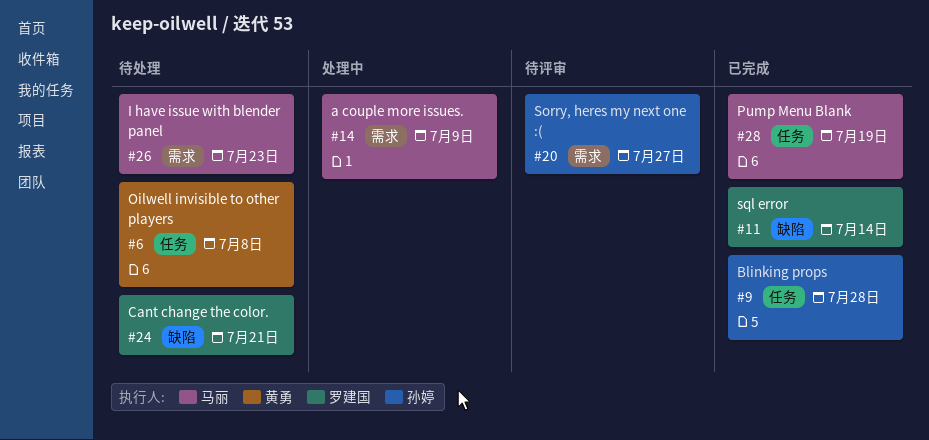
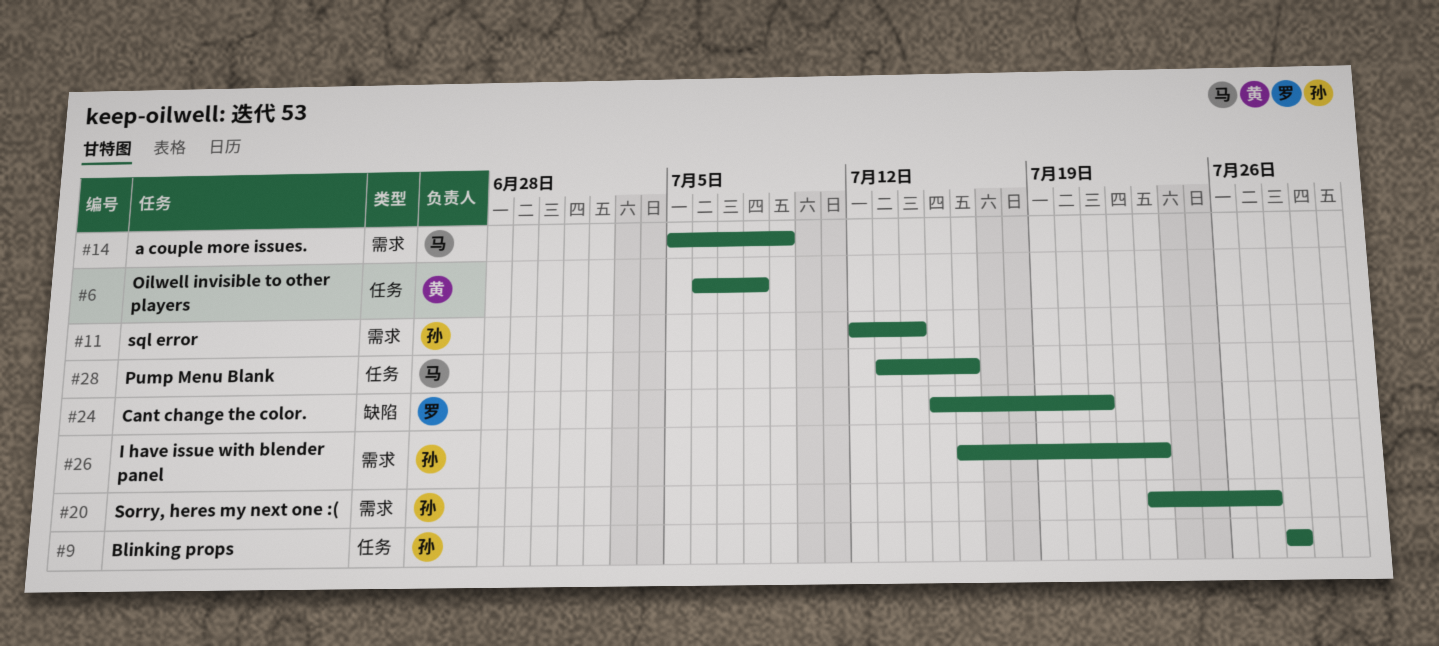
#11, owner: 罗建国 -> 孙婷
#11, label: 缺陷 -> 需求
#26, owner: 马丽 -> 孙婷
#28, due: Jul 19 -> Jul 16

